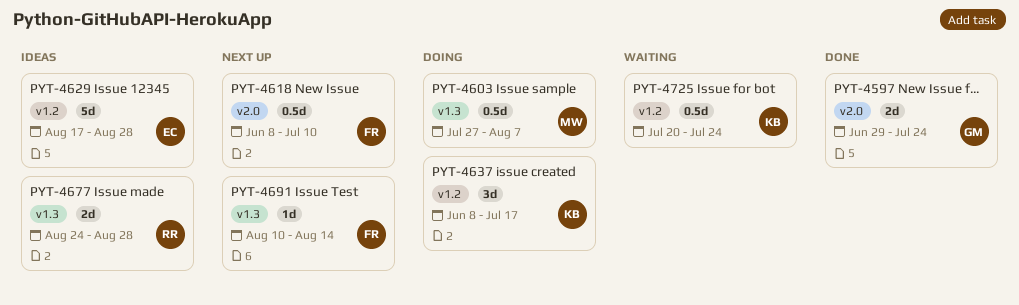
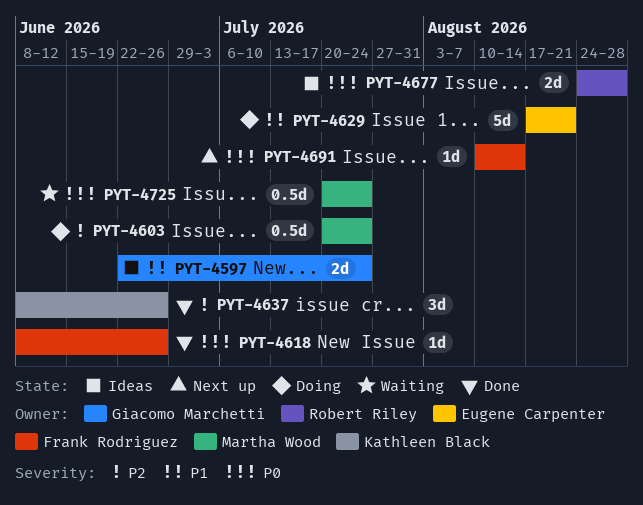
PYT-4597, status: Done -> Ideas
PYT-4597, start: Jun 29 -> Jun 22
PYT-4603, start: Jul 27 -> Jul 20
PYT-4603, due: Aug 7 -> Jul 24
PYT-4618, status: Next up -> Done
PYT-4618, estimate: 0.5d -> 1d
PYT-4618, due: Jul 10 -> Jun 26
PYT-4629, status: Ideas -> Doing
PYT-4629, due: Aug 28 -> Aug 21
PYT-4637, status: Doing -> Done
PYT-4637, due: Jul 17 -> Jun 26
PYT-4725, owner: Kathleen Black -> Martha Wood

